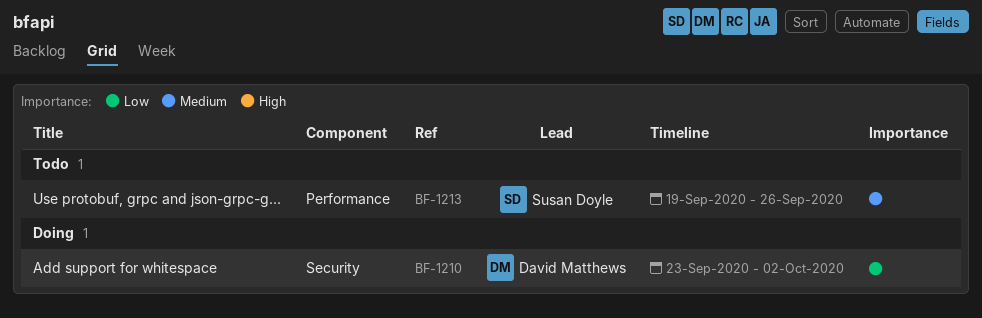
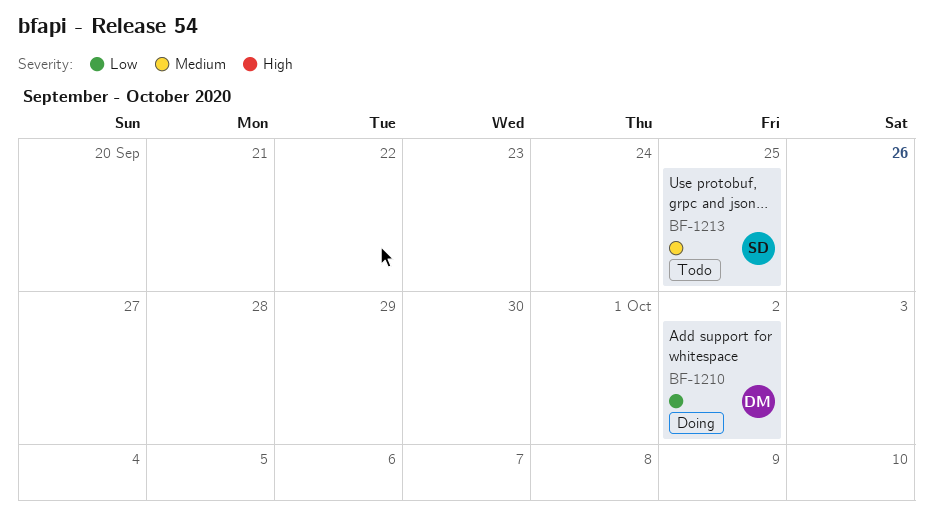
BF-1213, due: Sep 26 -> Sep 25

